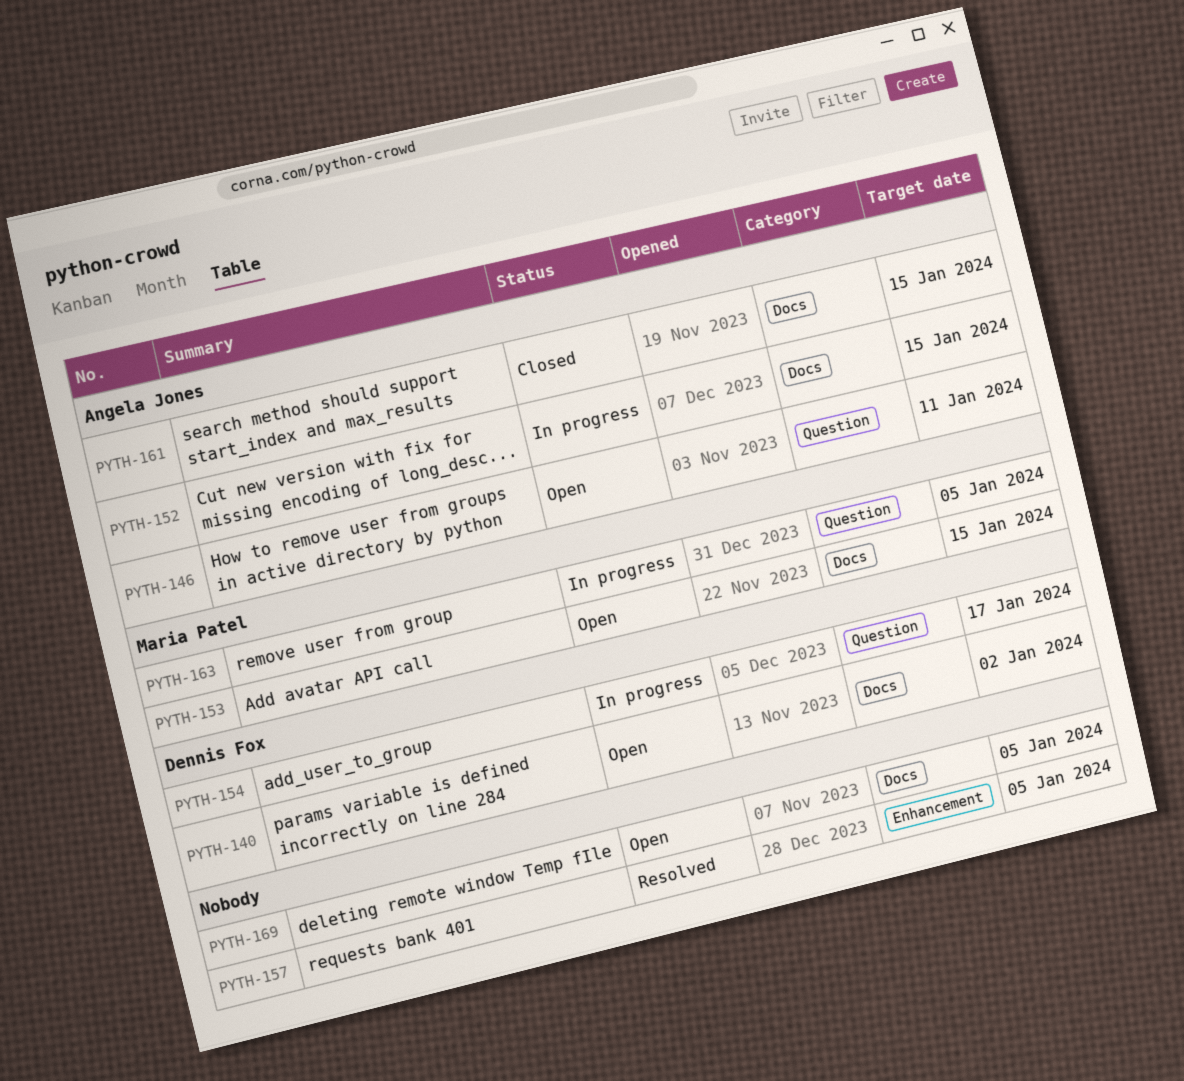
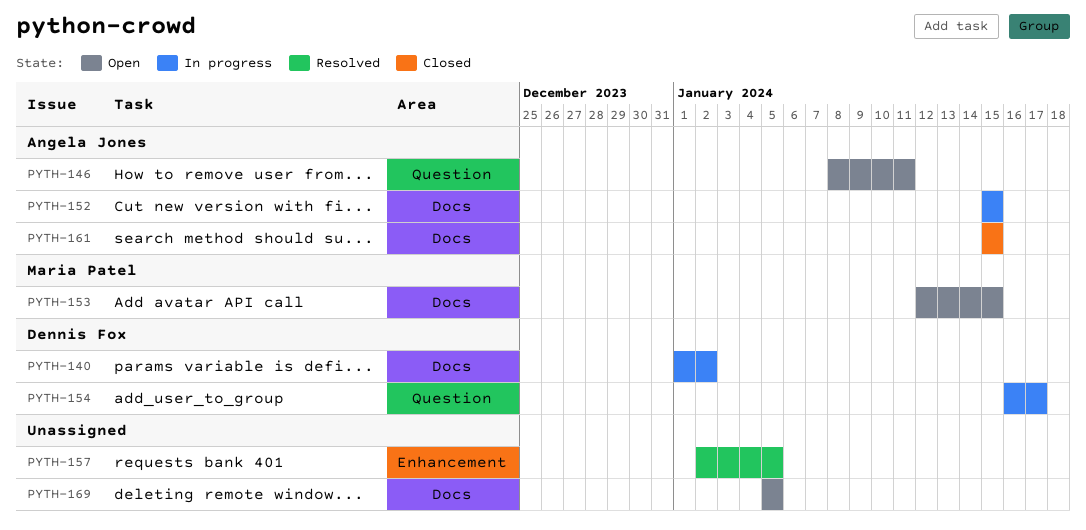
PYTH-140, status: Open -> In progress
PYTH-163: present -> none

